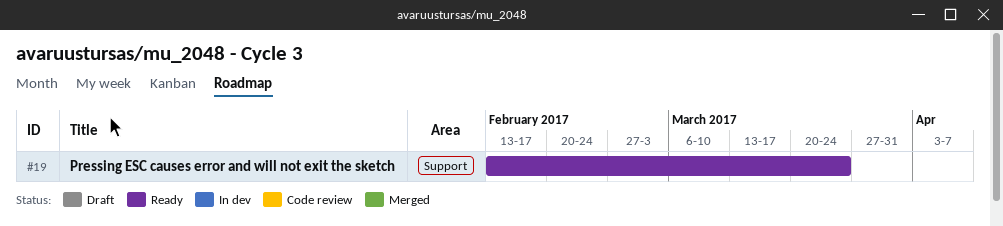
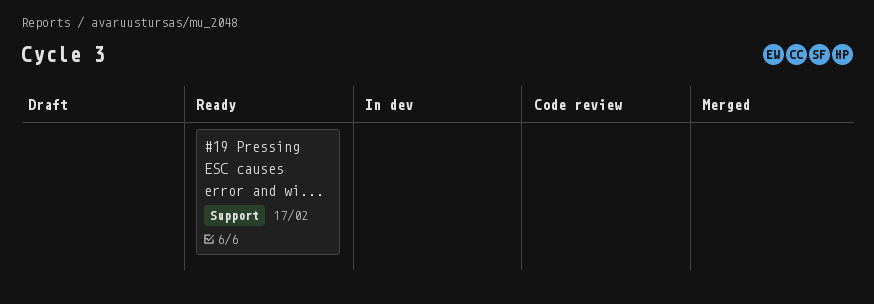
#19, due: Mar 24 -> Feb 17

